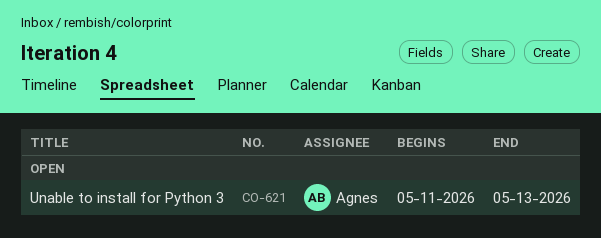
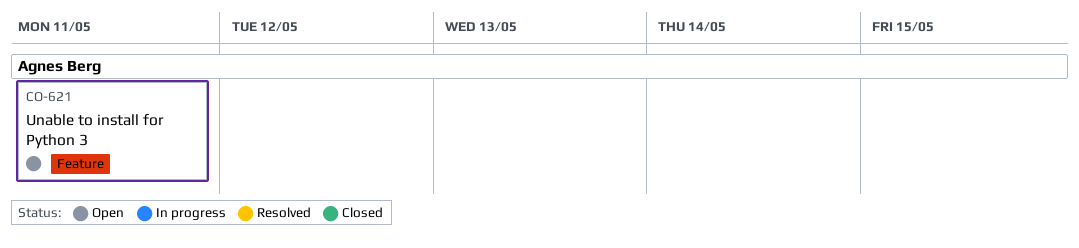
CO-621, due: May 13 -> May 11

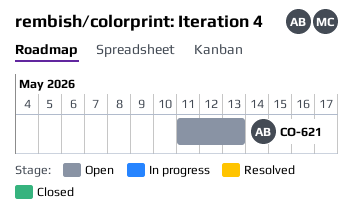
CO-621, due: May 11 -> May 13

